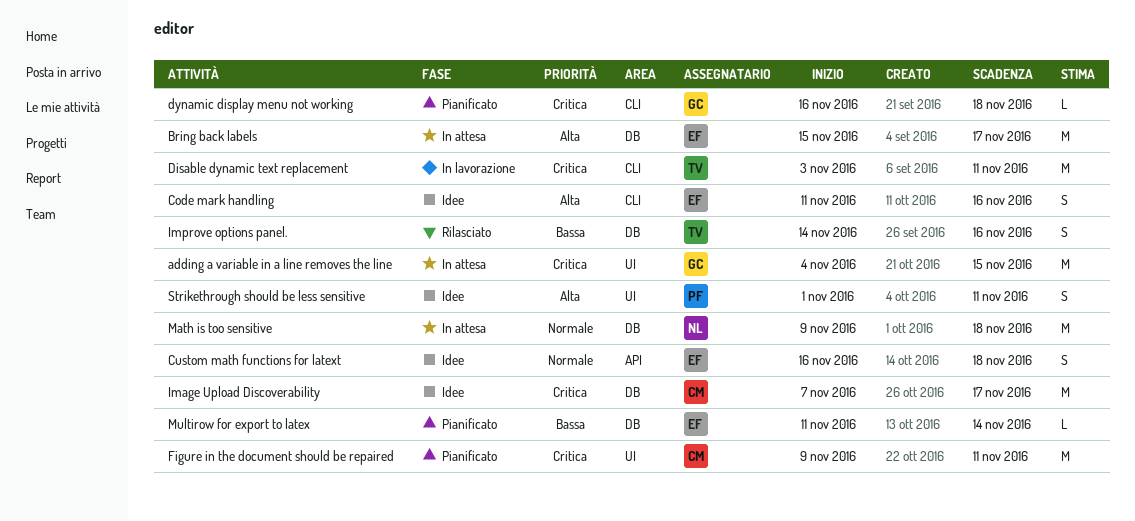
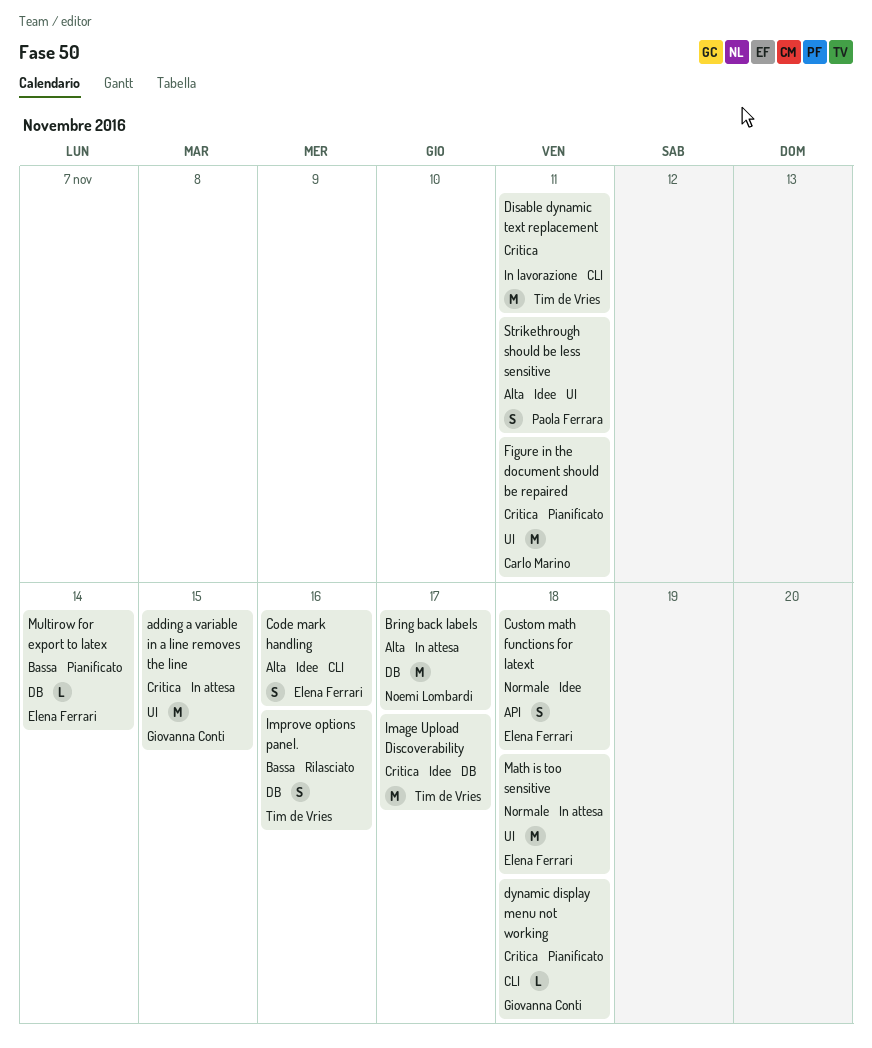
Bring back labels, owner: Elena Ferrari -> Noemi Lombardi
Image Upload Discoverability, owner: Carlo Marino -> Tim de Vries
Math is too sensitive, owner: Noemi Lombardi -> Elena Ferrari
Math is too sensitive, label: DB -> UI

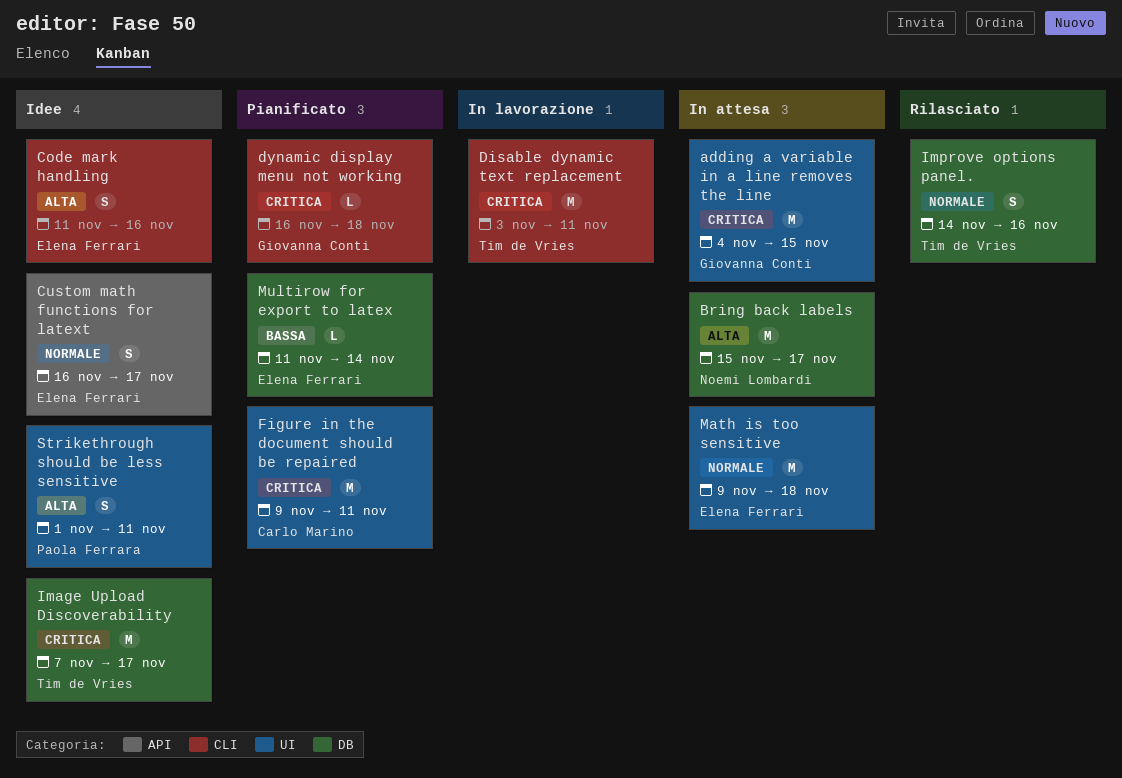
Custom math functions for latext, due: Nov 18 -> Nov 17
Improve options panel., priority: Bassa -> Normale

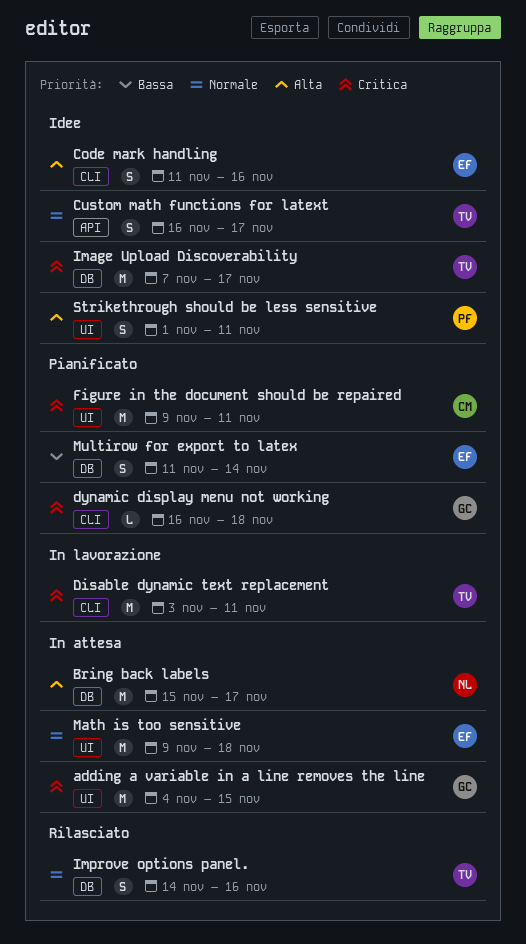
Custom math functions for latext, owner: Elena Ferrari -> Tim de Vries
Multirow for export to latex, estimate: L -> S

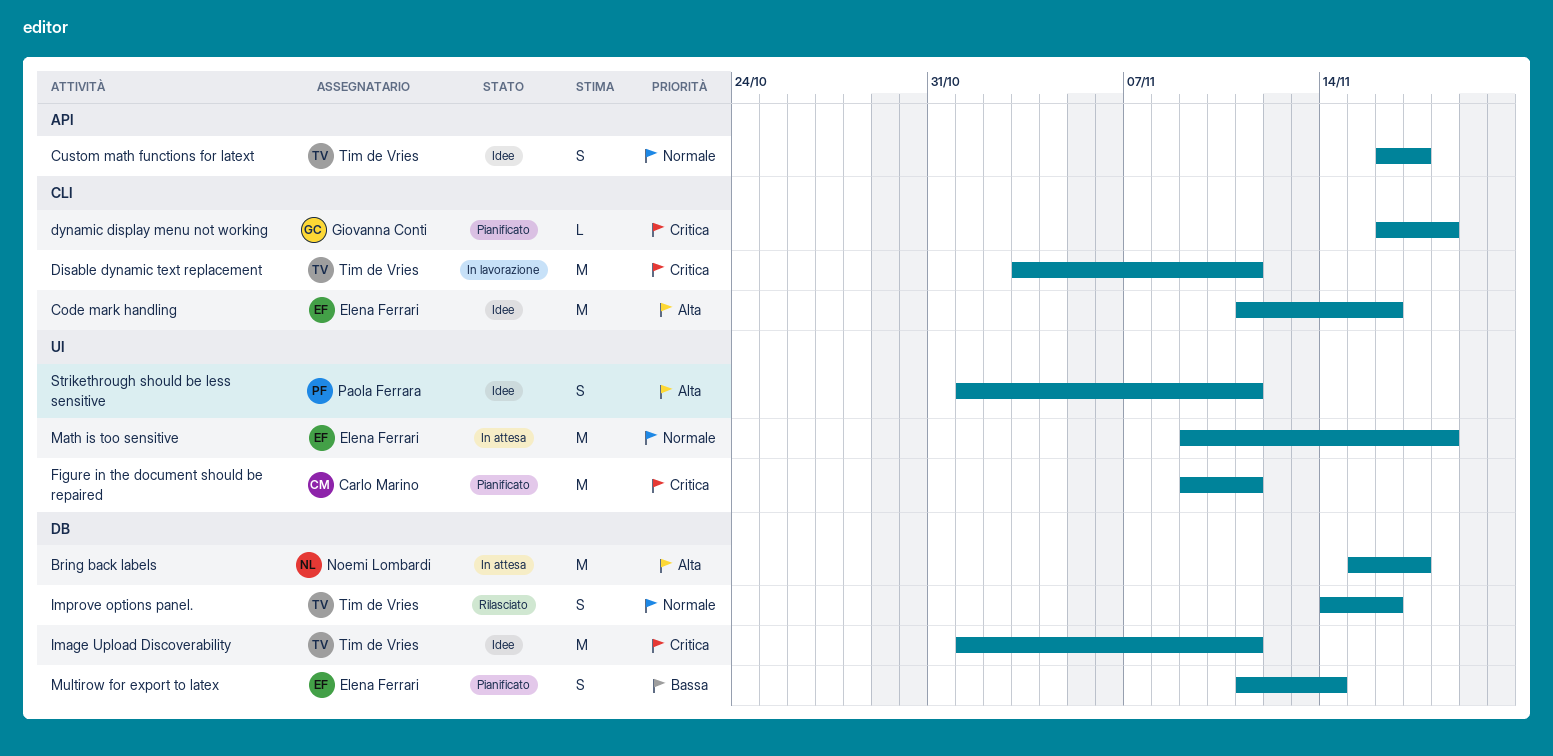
adding a variable in a line removes the line: present -> none
Code mark handling, estimate: S -> M
Image Upload Discoverability, start: Nov 7 -> Nov 1
Image Upload Discoverability, due: Nov 17 -> Nov 11

